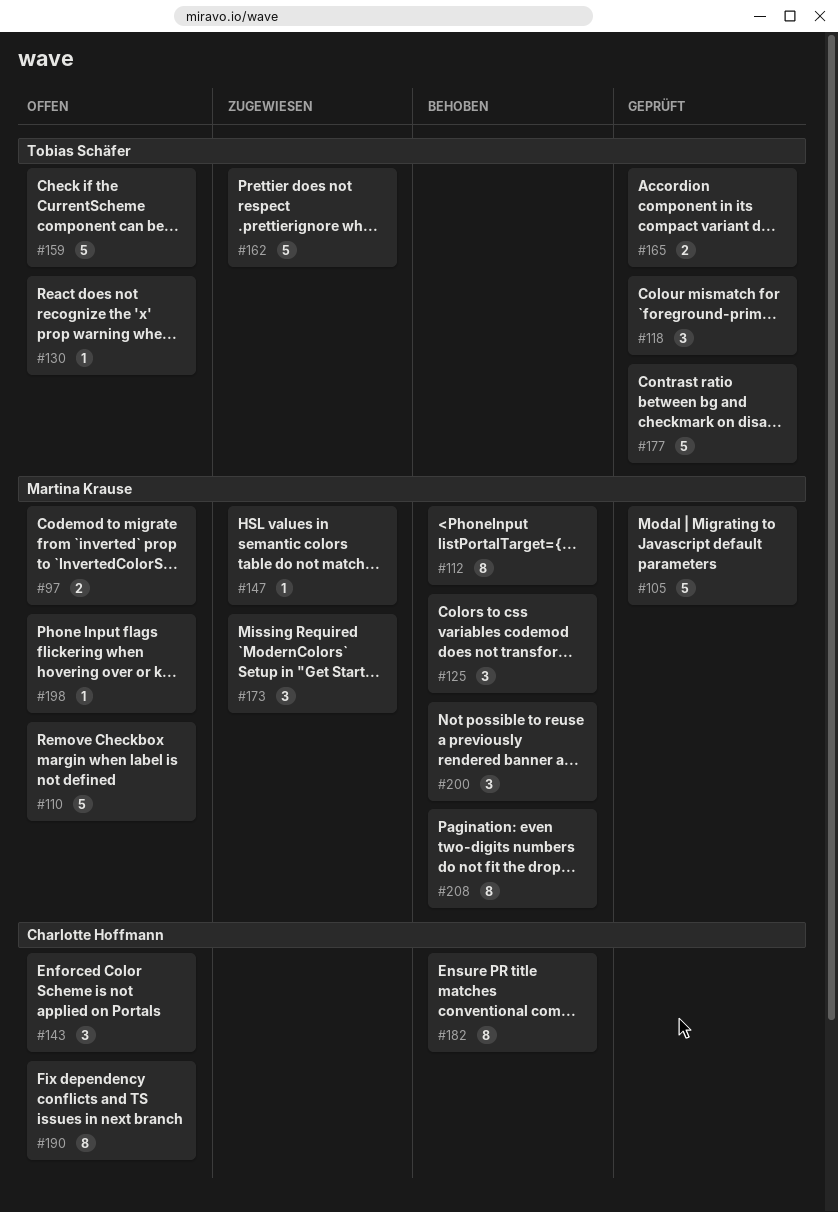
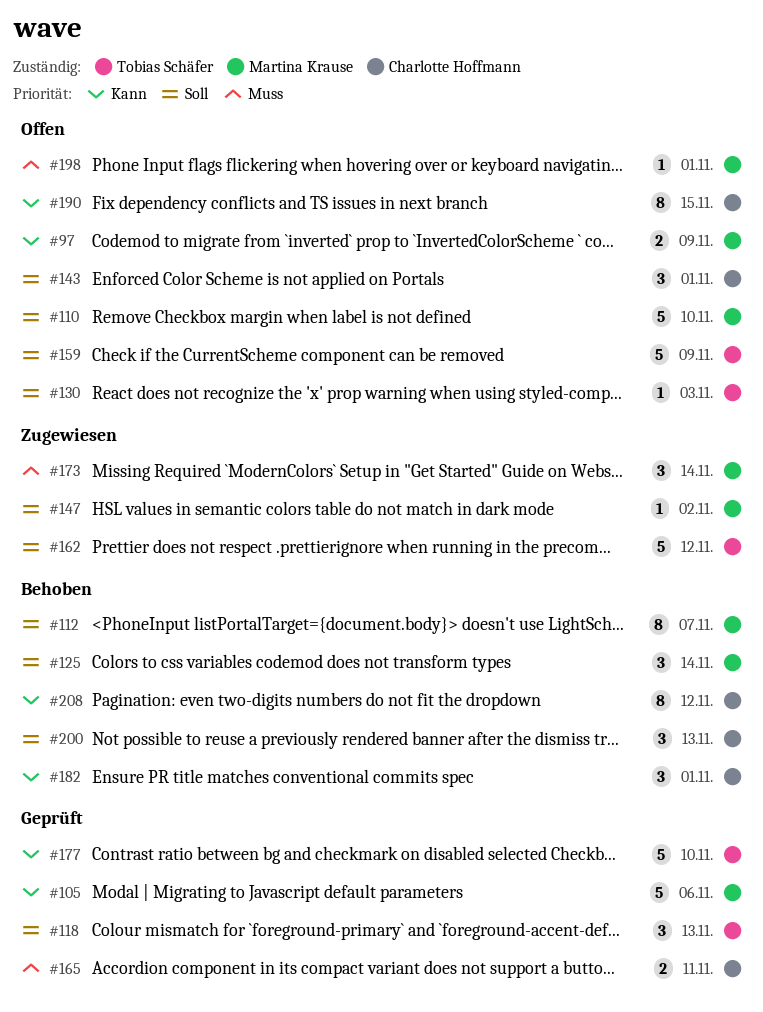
#165, owner: Tobias Schäfer -> Charlotte Hoffmann
#182, estimate: 8 -> 3
#200, owner: Martina Krause -> Charlotte Hoffmann
#208, owner: Martina Krause -> Charlotte Hoffmann

